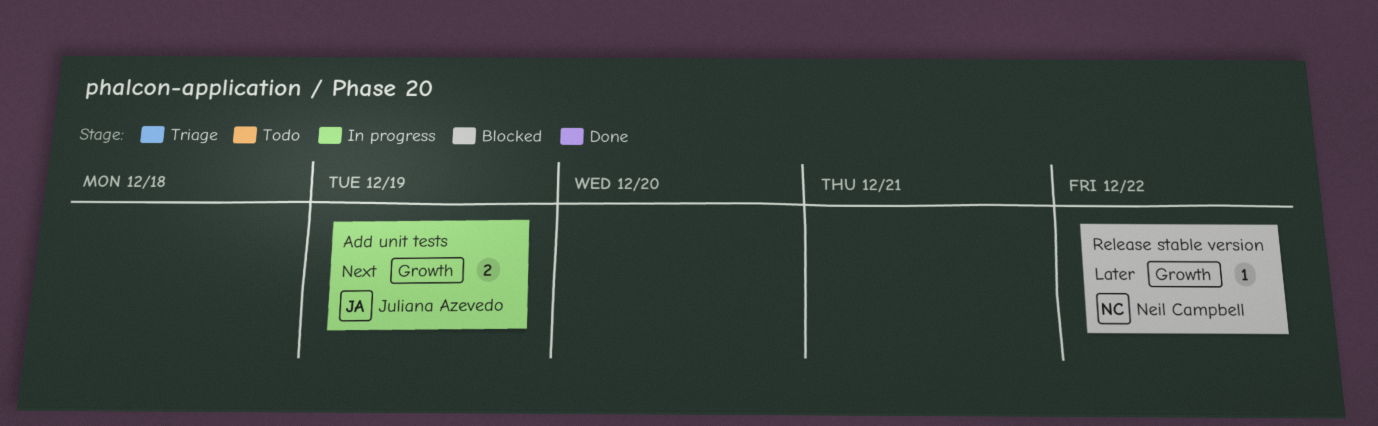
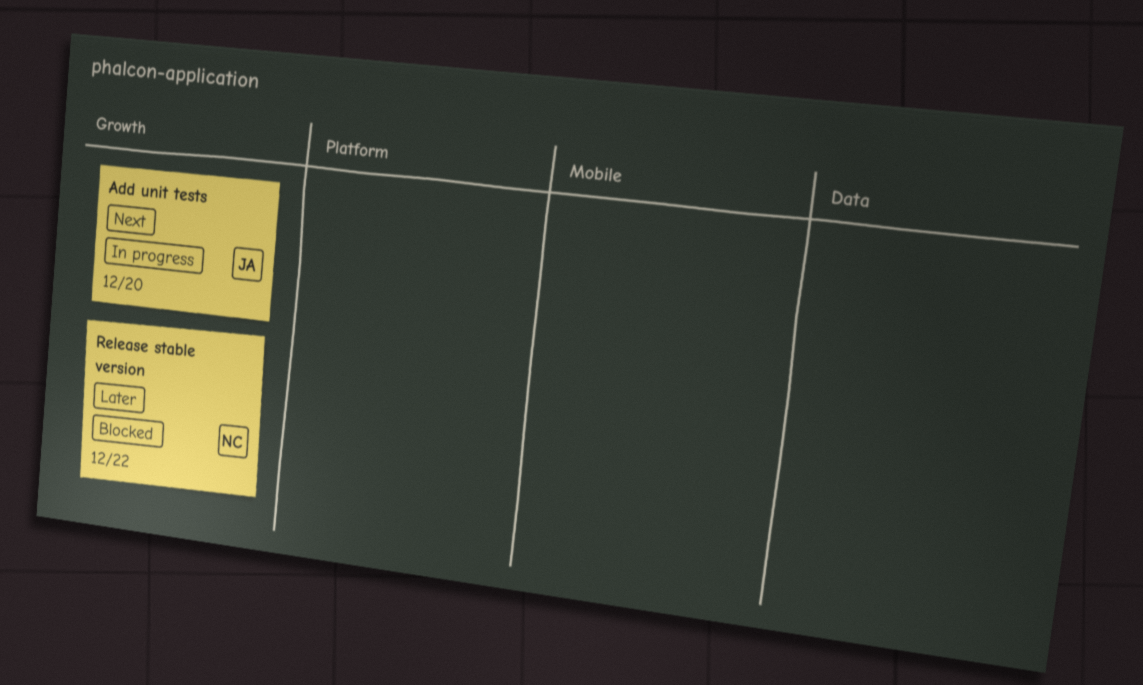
Add unit tests, due: Dec 19 -> Dec 20

